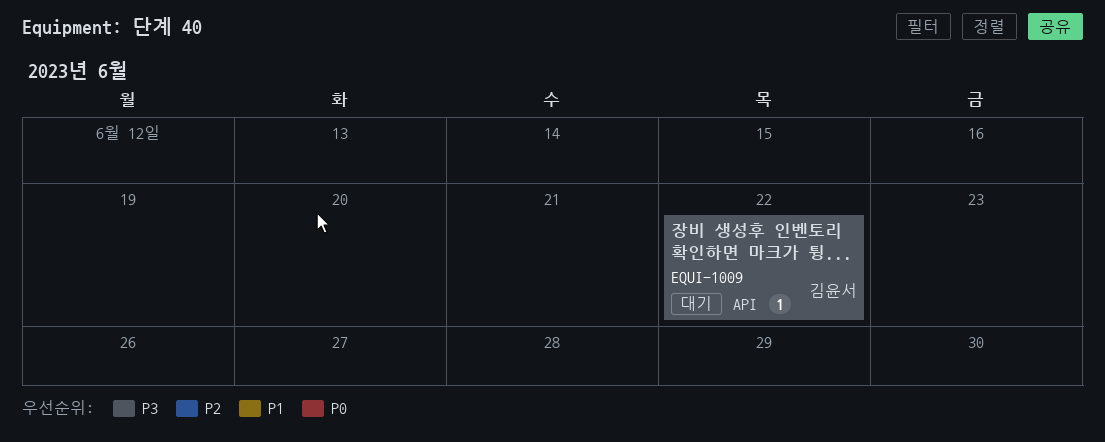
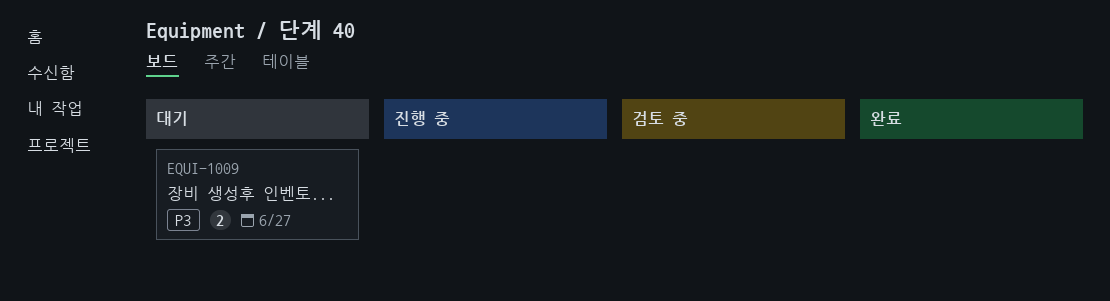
EQUI-1009, estimate: 1 -> 2
EQUI-1009, due: Jun 22 -> Jun 27

